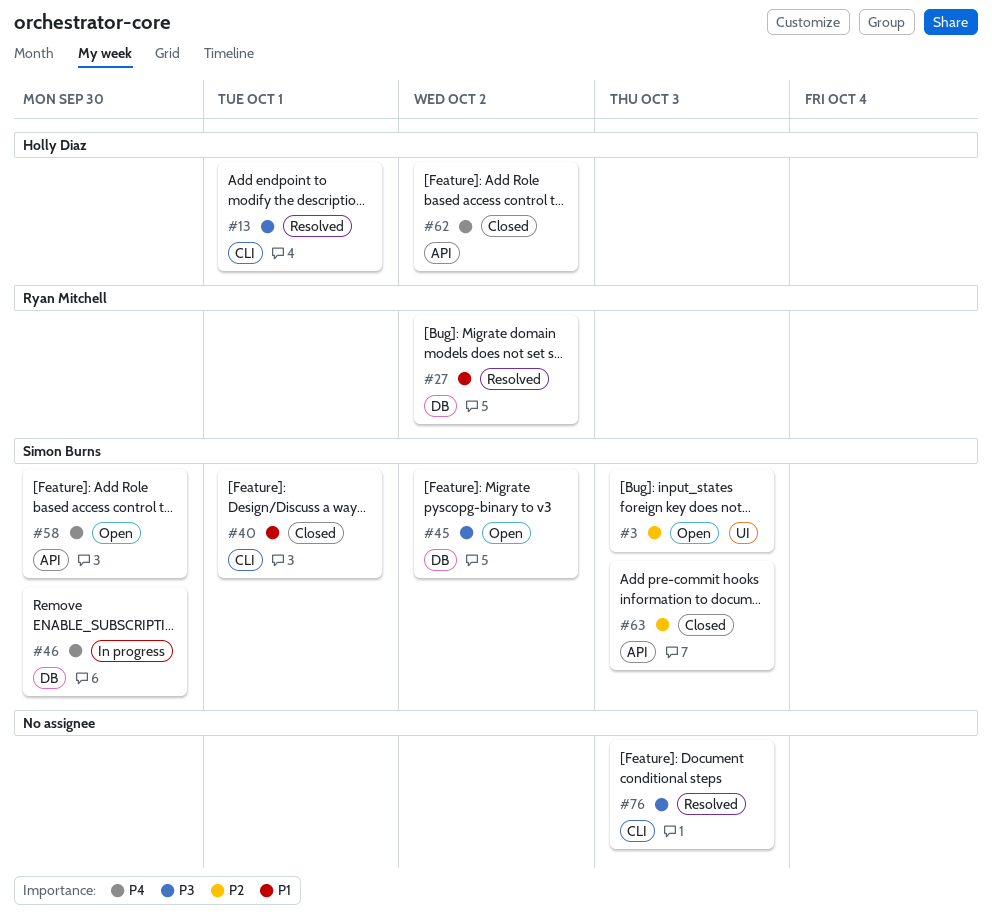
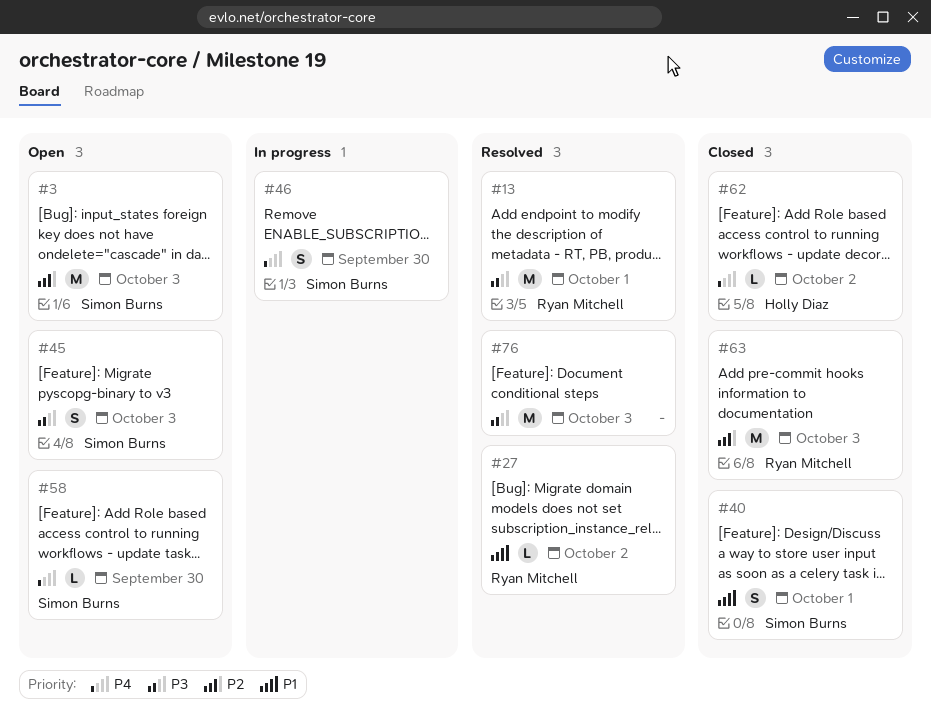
#13, owner: Holly Diaz -> Ryan Mitchell
#45, due: Oct 2 -> Oct 3
#63, owner: Simon Burns -> Ryan Mitchell

